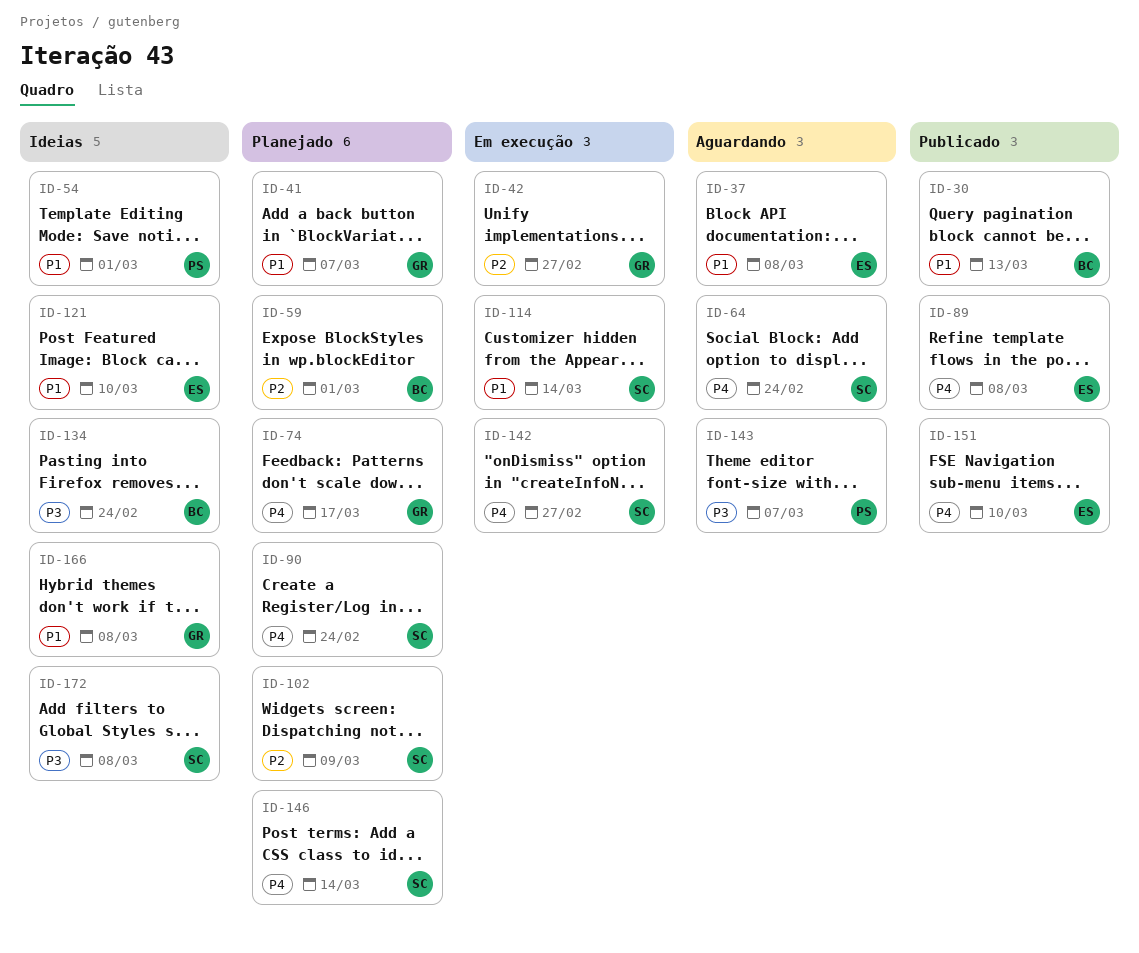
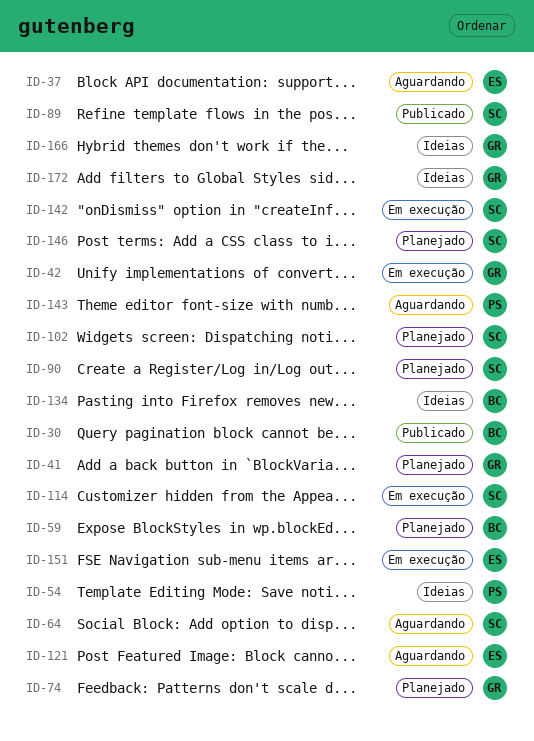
ID-89, owner: ES -> SC
ID-121, status: Ideias -> Aguardando
ID-151, status: Publicado -> Em execução
ID-172, owner: SC -> GR

